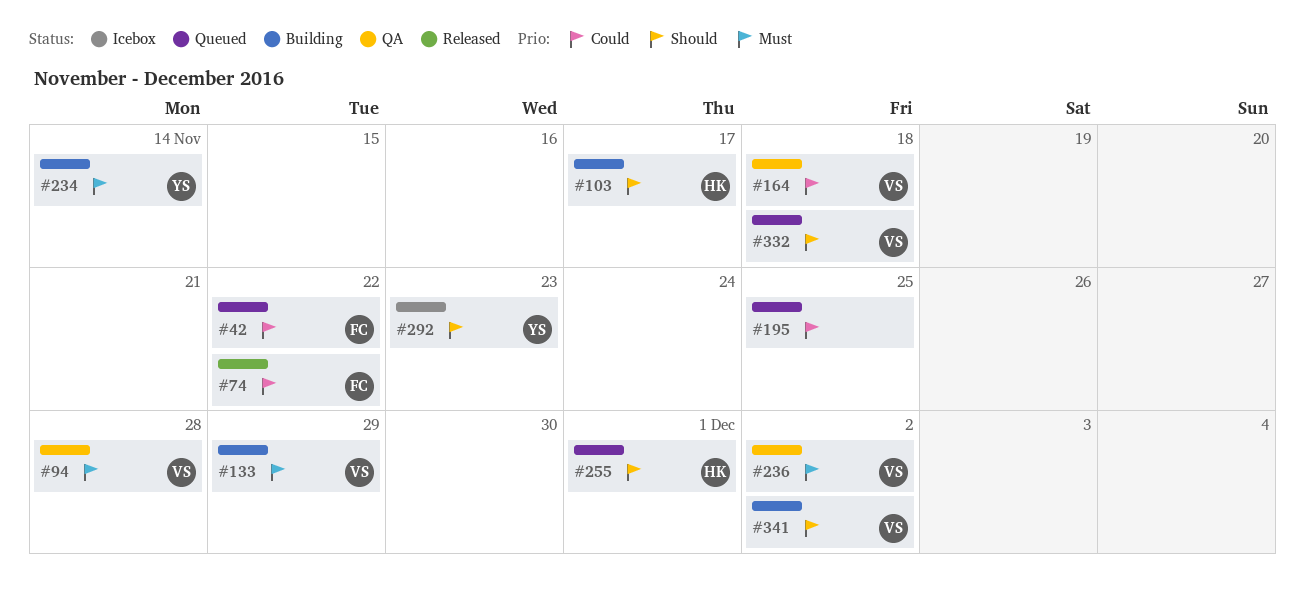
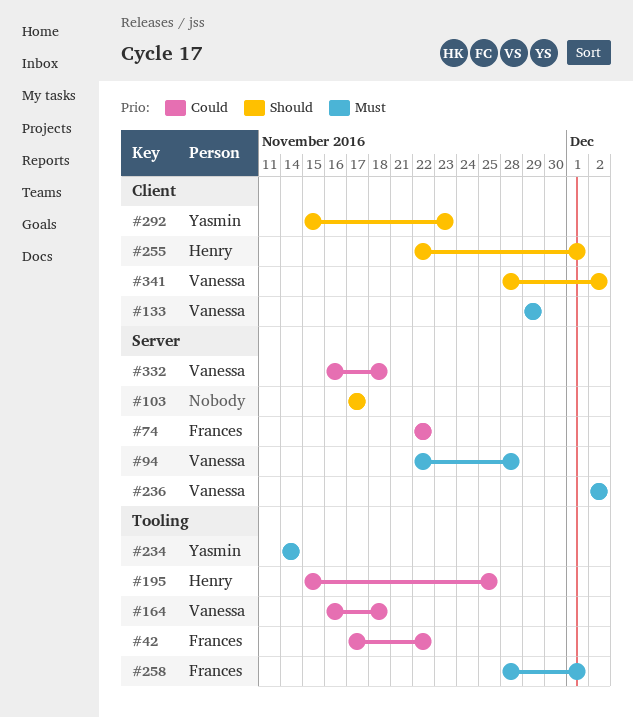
#103, owner: Henry -> none
#195, owner: none -> Henry
#258: none -> present
#332, priority: Should -> Could

